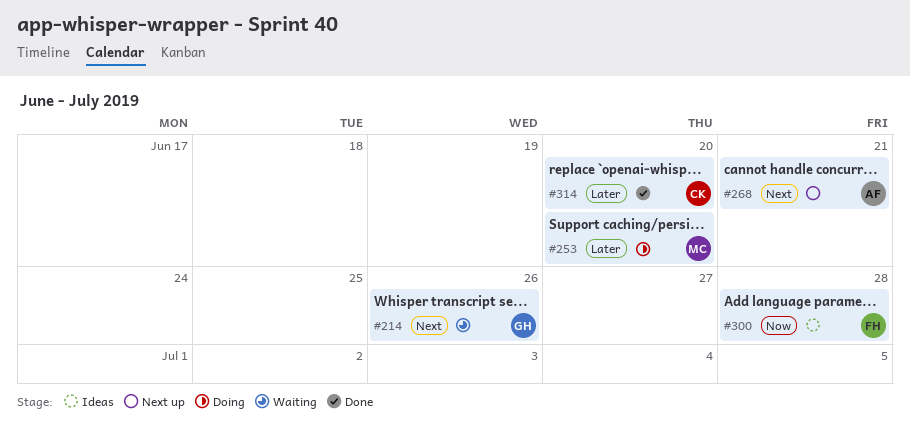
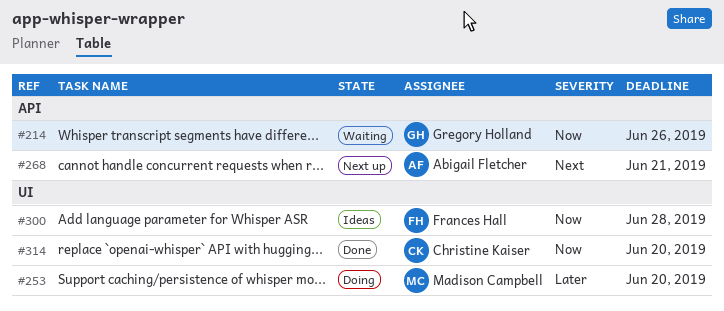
#214, priority: Next -> Now
#314, priority: Later -> Now

